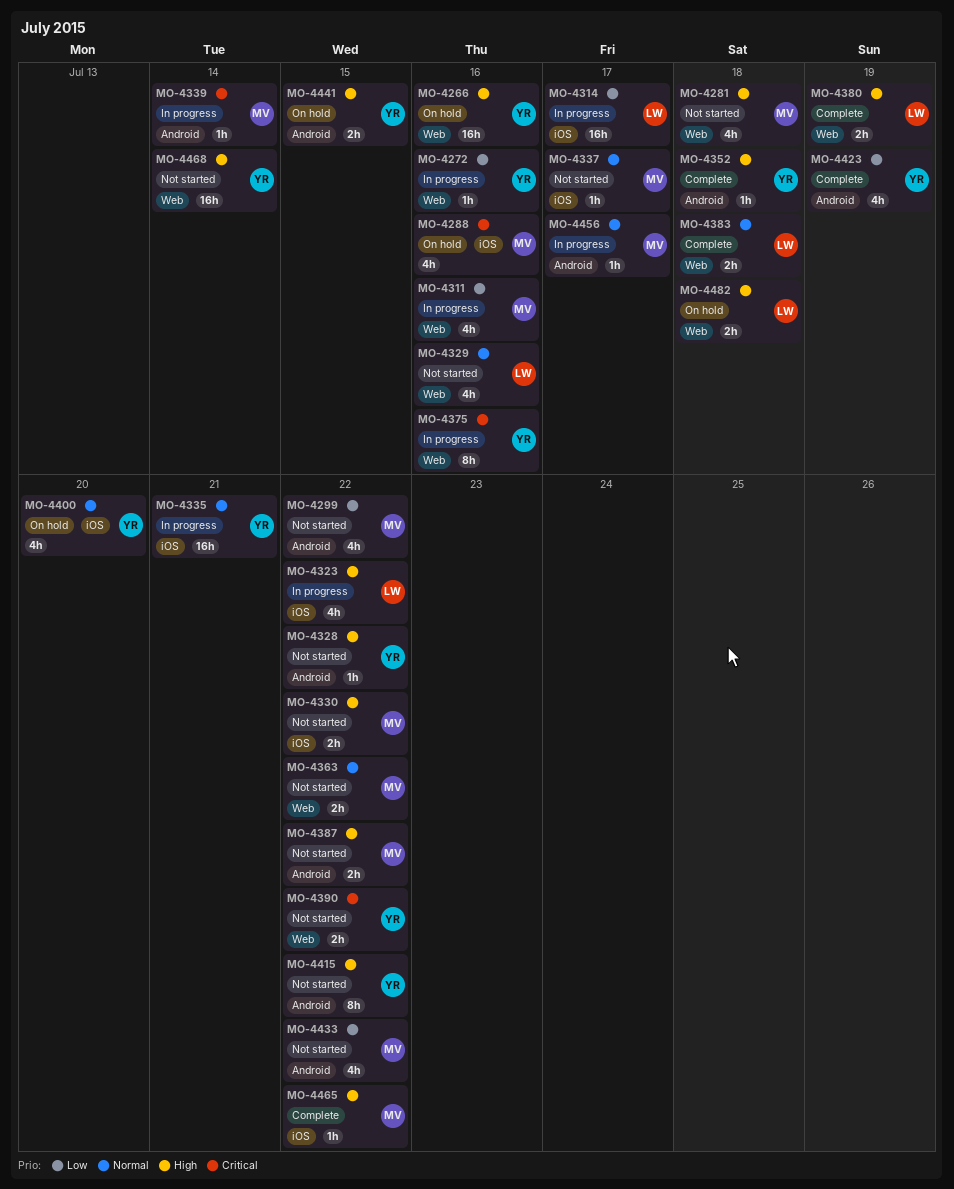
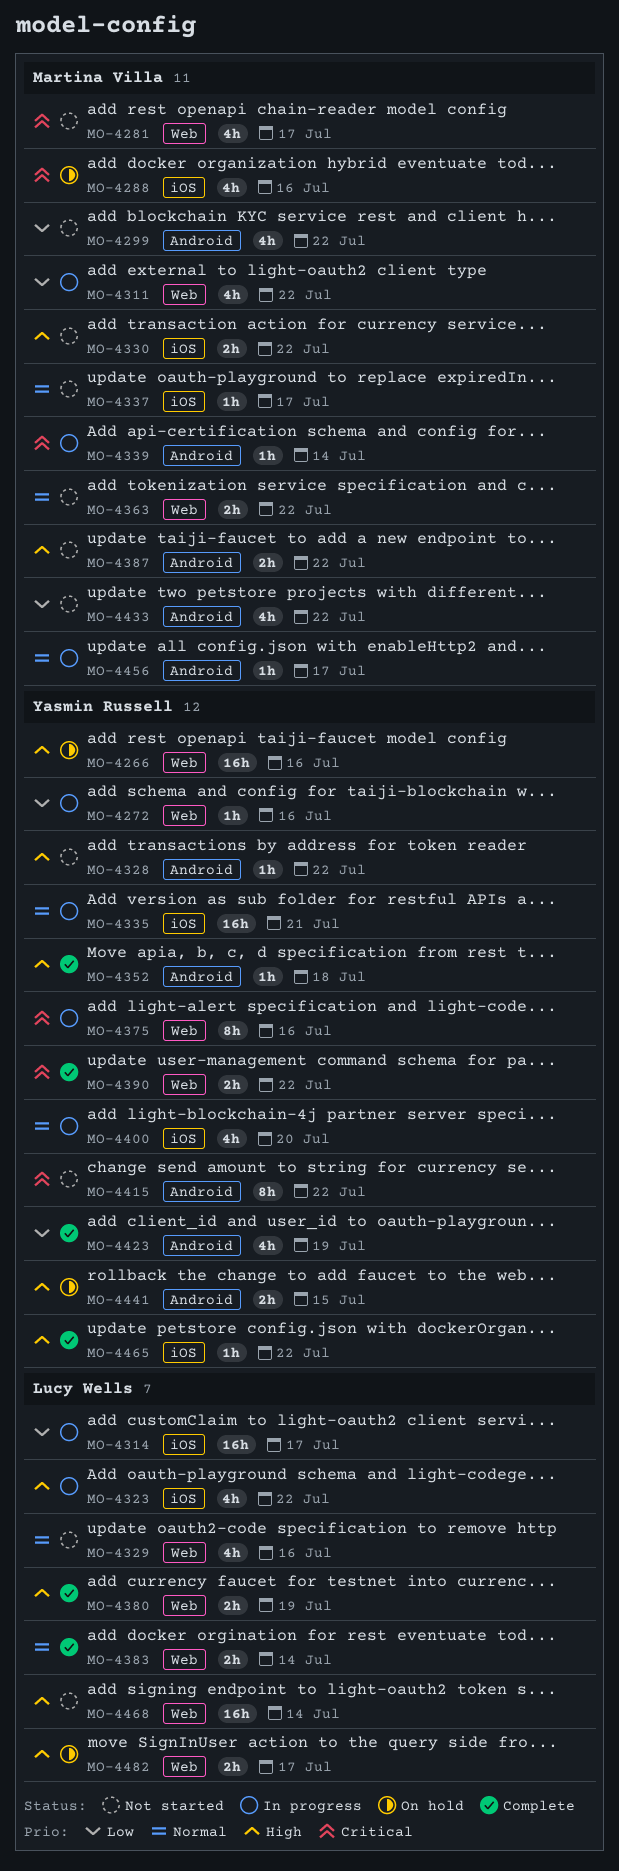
MO-4281, priority: High -> Critical
MO-4281, due: Jul 18 -> Jul 17
MO-4311, due: Jul 16 -> Jul 22
MO-4383, due: Jul 18 -> Jul 14
MO-4390, status: Not started -> Complete
MO-4400, status: On hold -> In progress
MO-4415, priority: High -> Critical
MO-4465, owner: Martina Villa -> Yasmin Russell
MO-4468, owner: Yasmin Russell -> Lucy Wells
MO-4482, due: Jul 18 -> Jul 17

